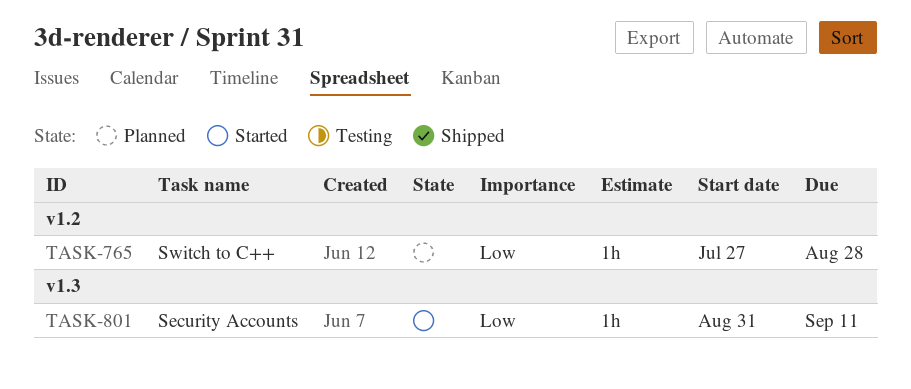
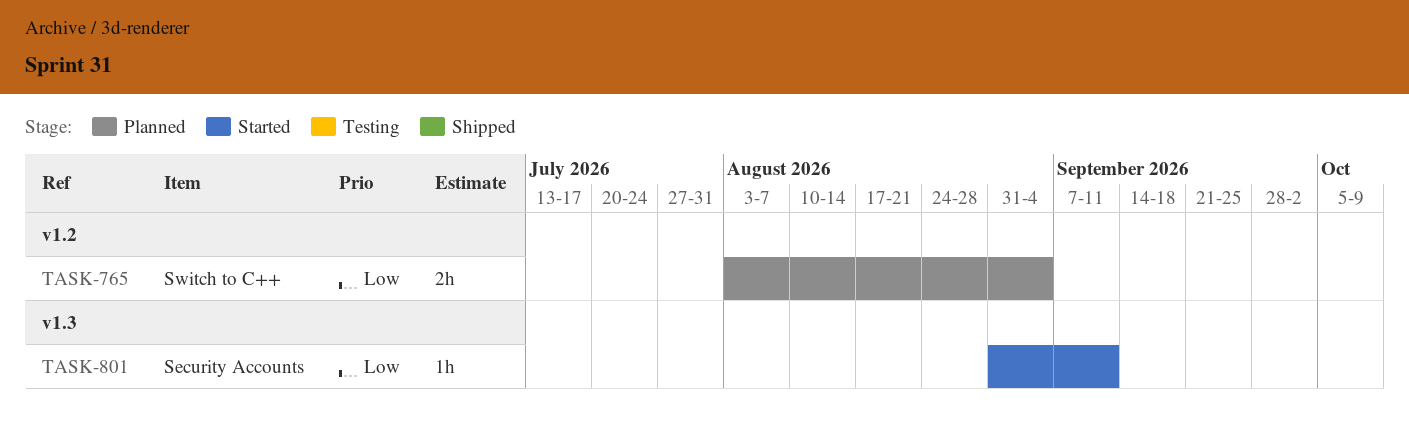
TASK-765, estimate: 1h -> 2h
TASK-765, start: Jul 27 -> Aug 3
TASK-765, due: Aug 28 -> Sep 4

